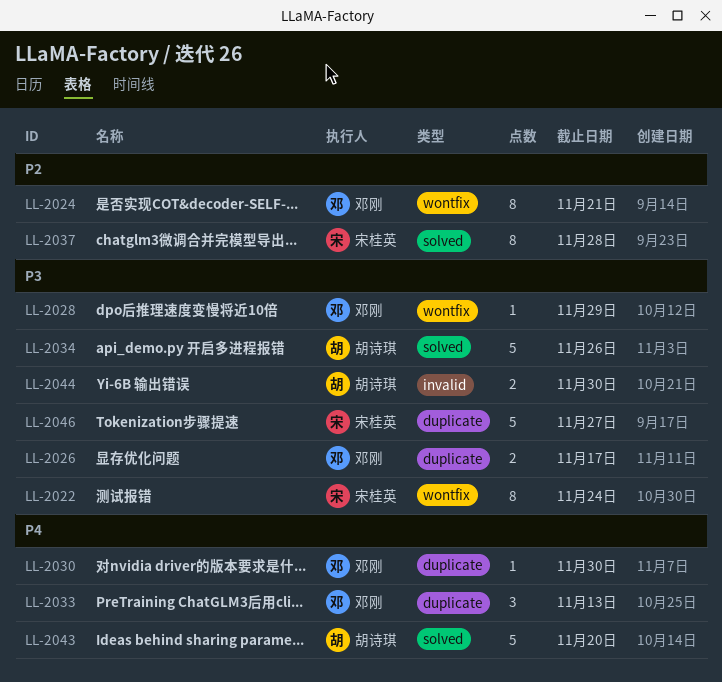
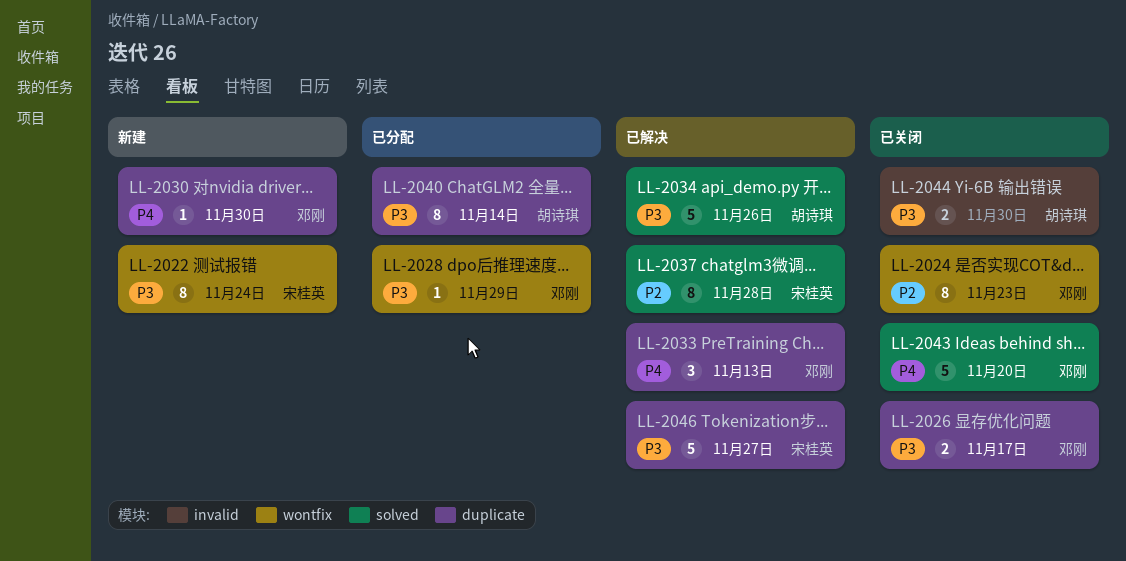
LL-2024, due: Nov 21 -> Nov 23
LL-2040: none -> present
LL-2043, owner: 胡诗琪 -> 邓刚

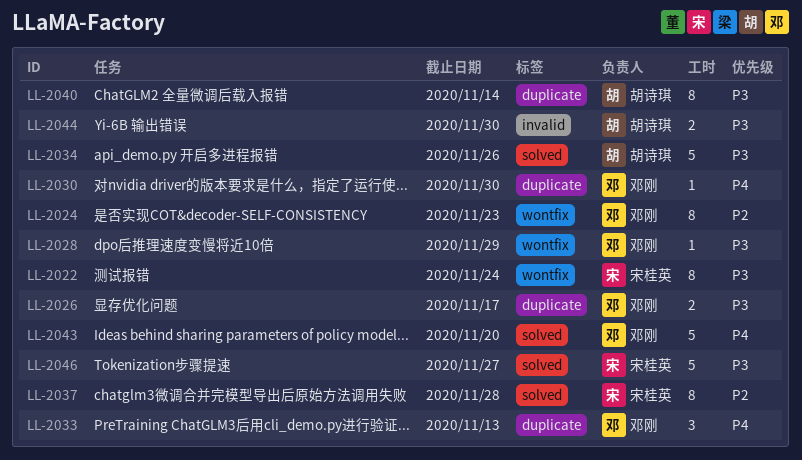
LL-2046, label: duplicate -> solved

